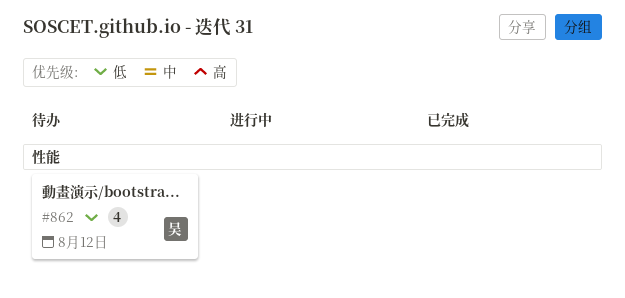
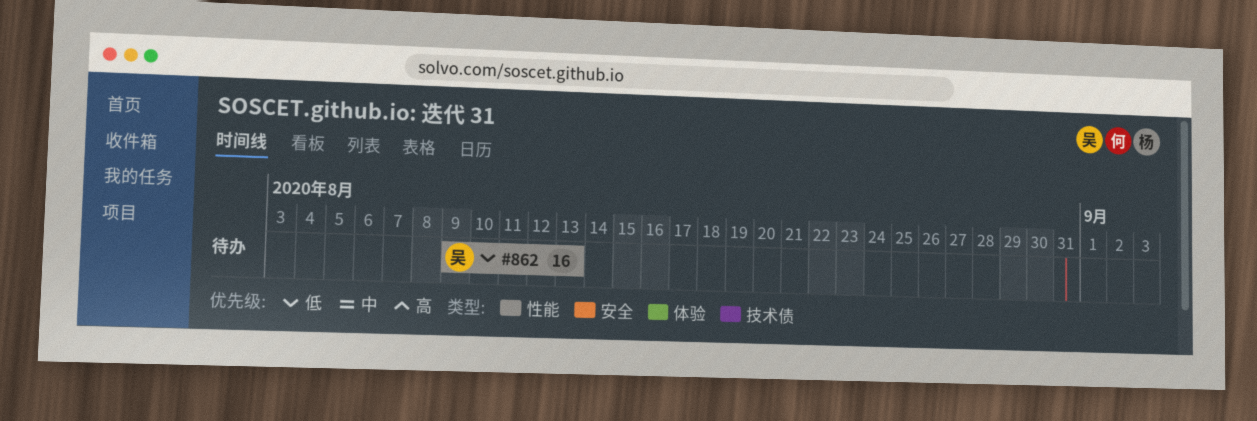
#862, estimate: 4 -> 16
#862, due: Aug 12 -> Aug 13

